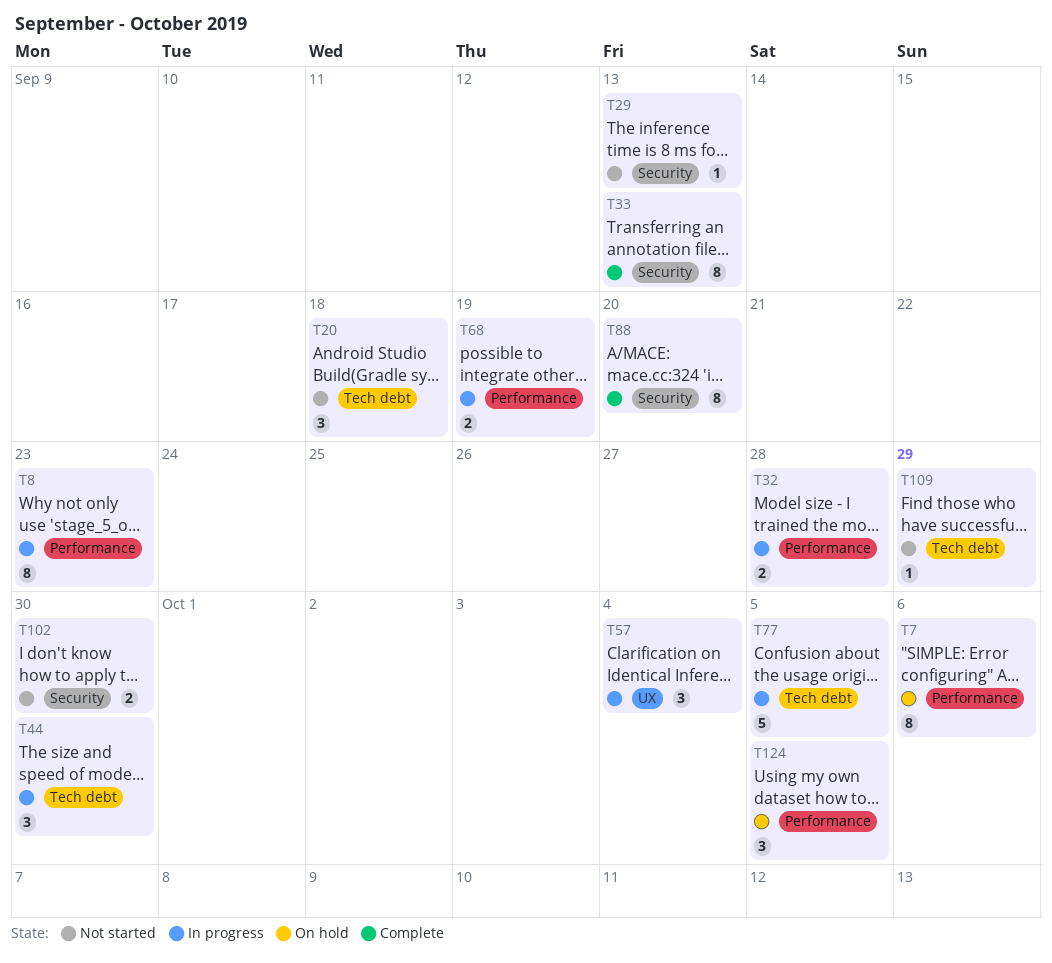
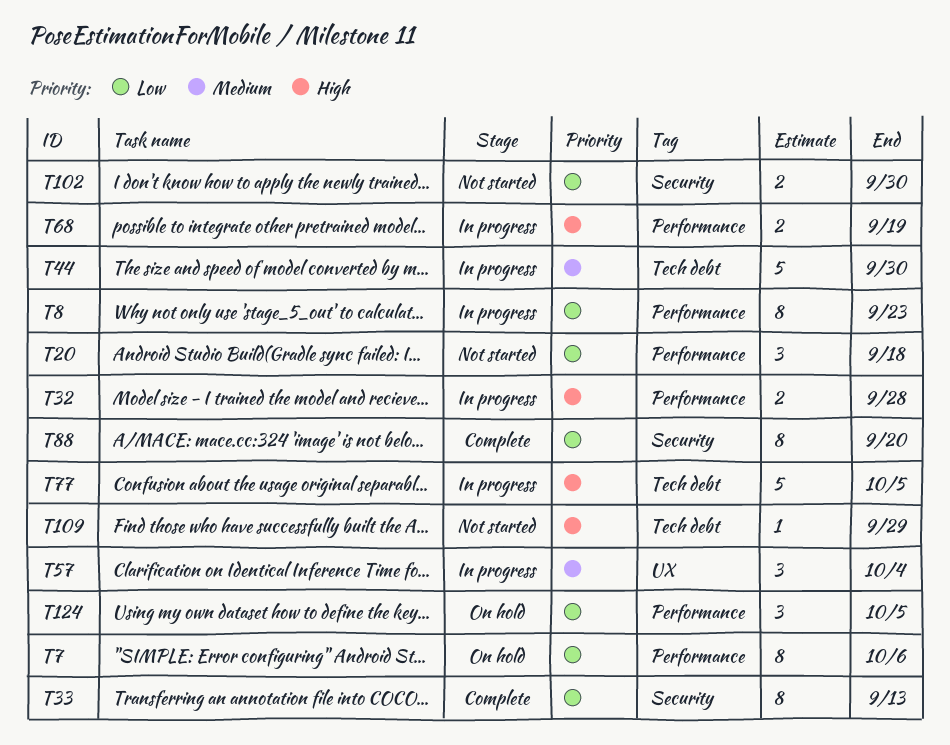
T20, label: Tech debt -> Performance
T29: present -> none
T44, estimate: 3 -> 5

